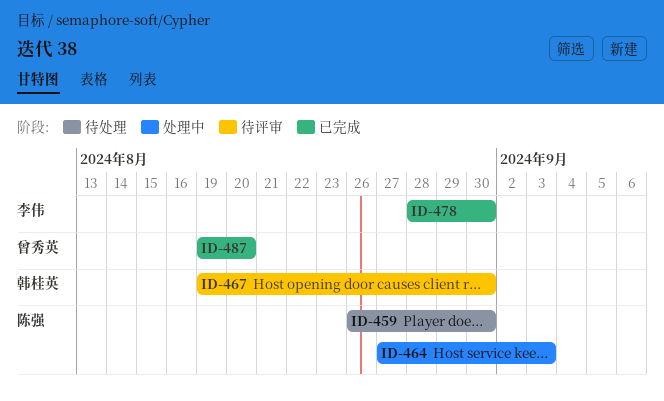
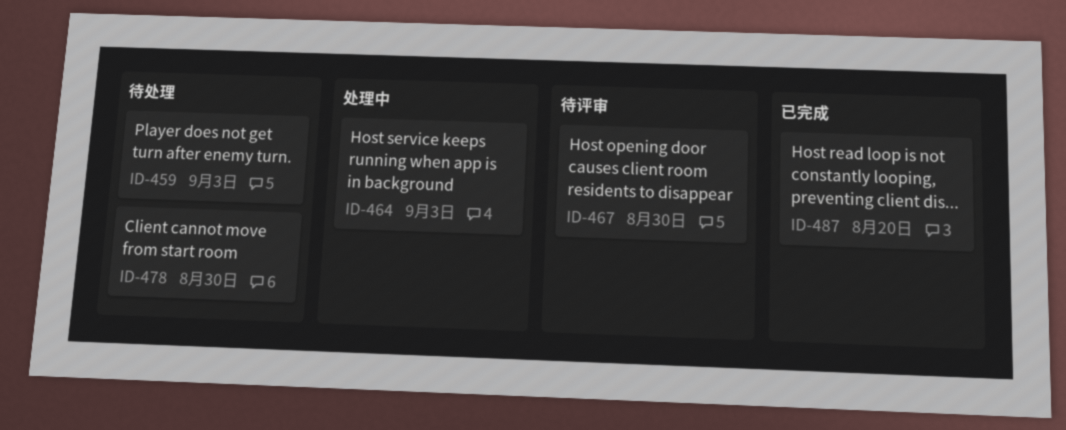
ID-459, due: Aug 30 -> Sep 3
ID-478, status: 已完成 -> 待处理

